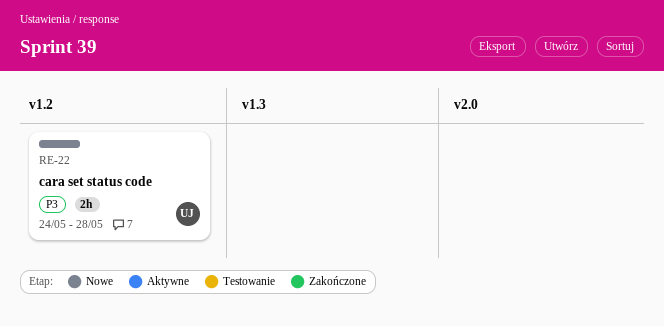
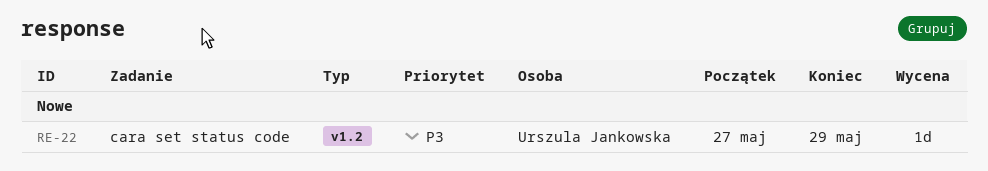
RE-22, estimate: 2h -> 1d
RE-22, start: May 24 -> May 27
RE-22, due: May 28 -> May 29

